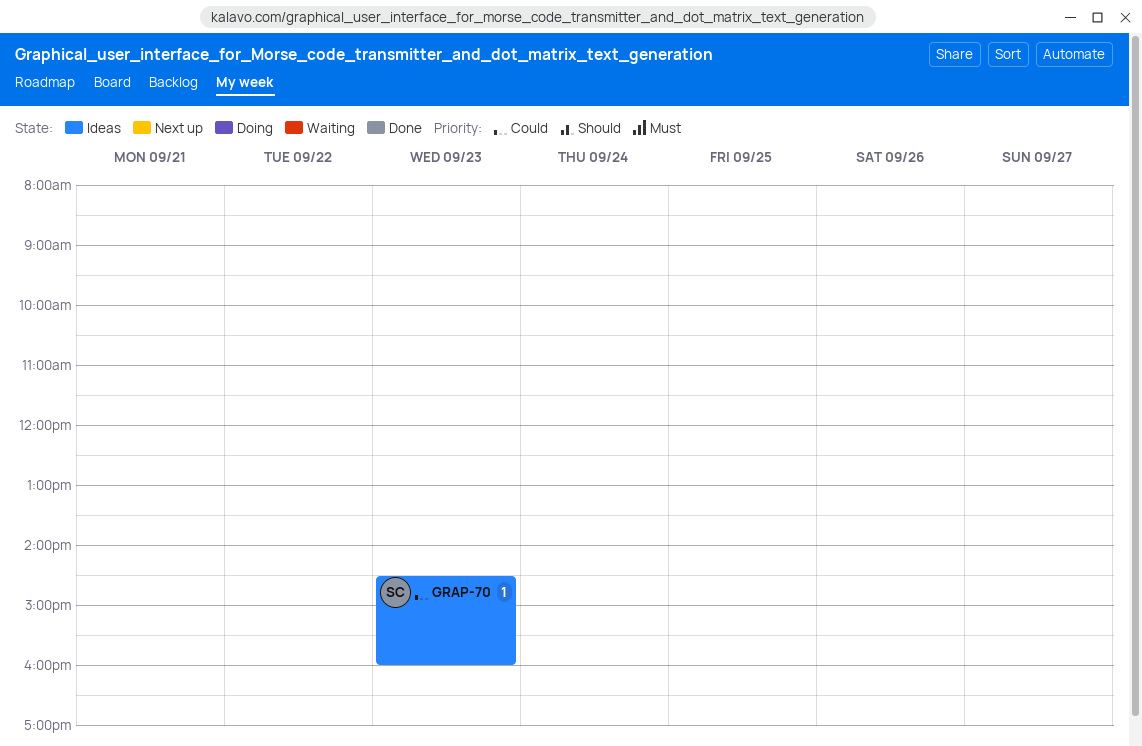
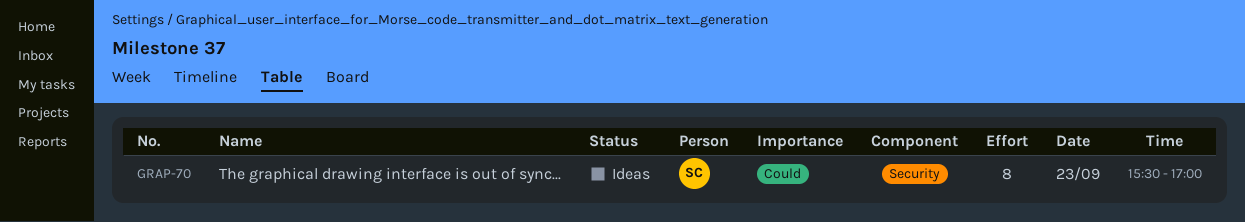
GRAP-70, estimate: 1 -> 8
GRAP-70, begins: 14:30 -> 15:30
GRAP-70, ends: 16:00 -> 17:00

